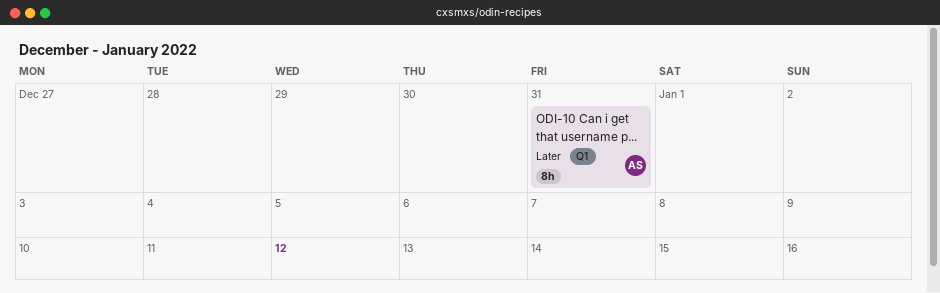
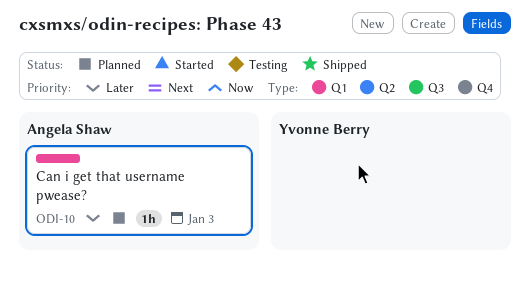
ODI-10, estimate: 8h -> 1h
ODI-10, due: Dec 31 -> Jan 3

